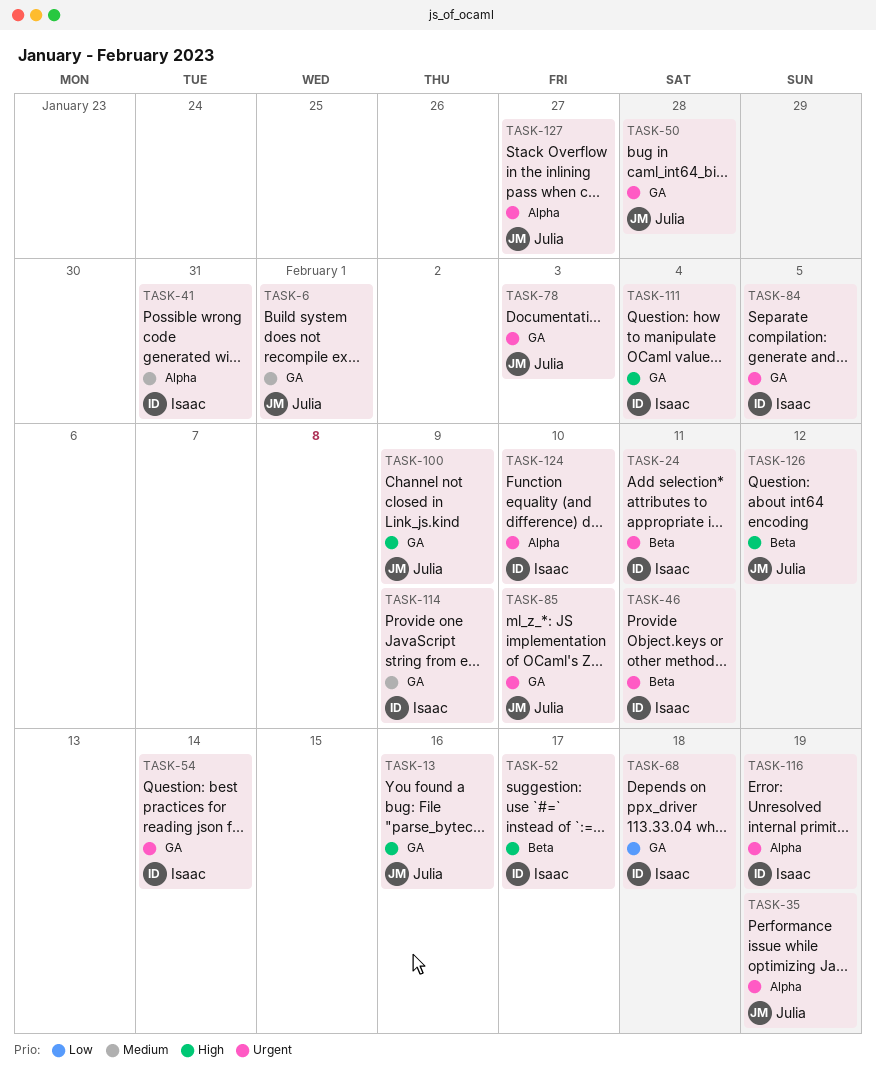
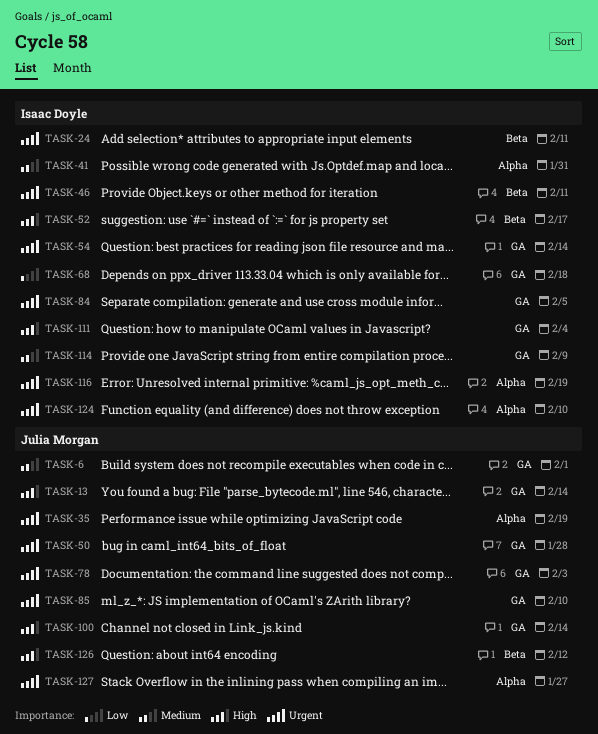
TASK-13, due: Feb 16 -> Feb 14
TASK-100, due: Feb 9 -> Feb 14

